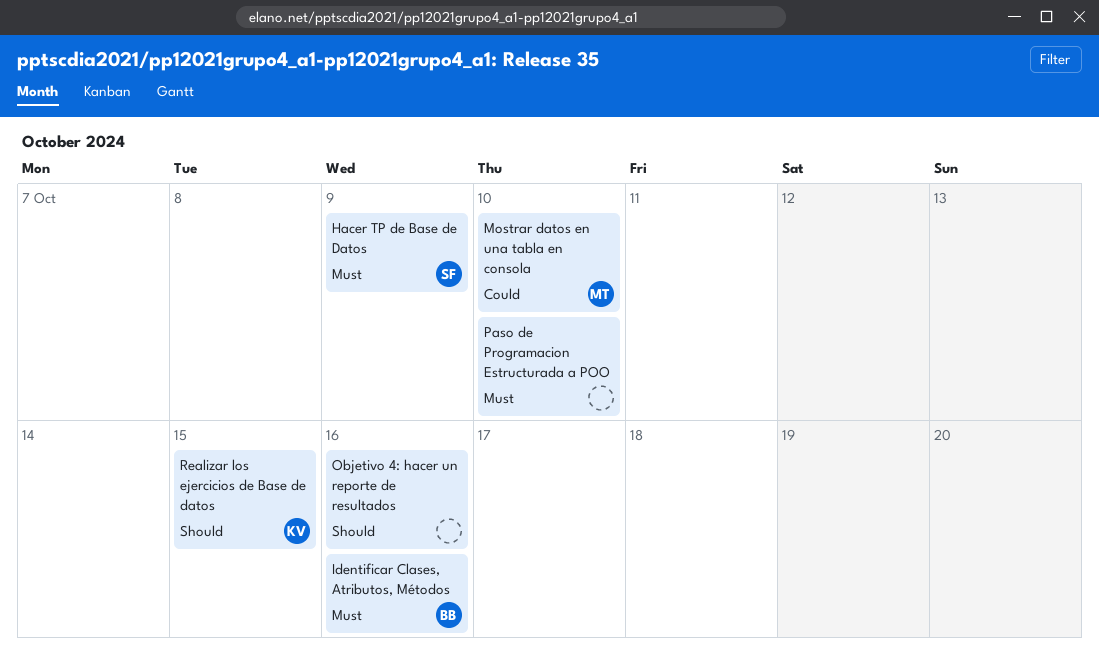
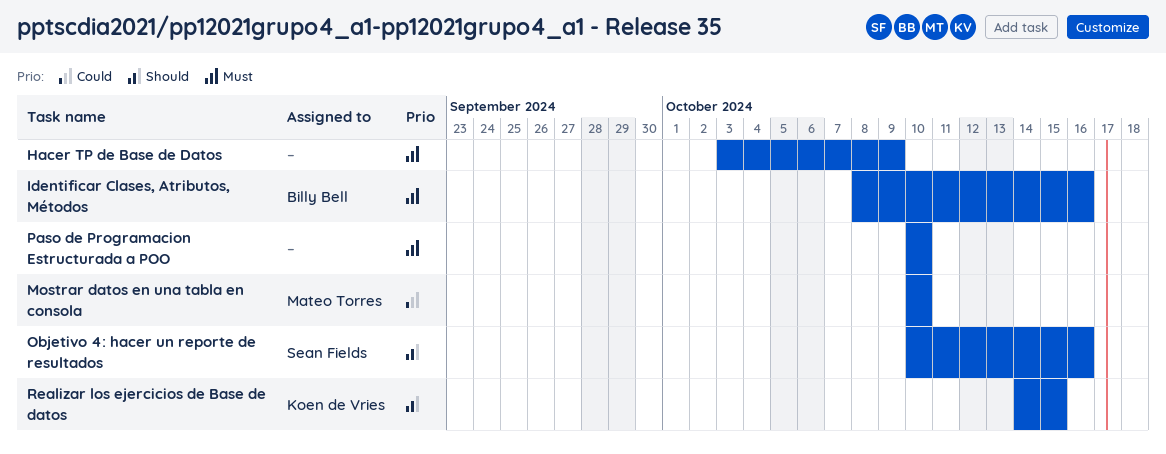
Hacer TP de Base de Datos, owner: Sean Fields -> none
Objetivo 4: hacer un reporte de resultados, owner: none -> Sean Fields

